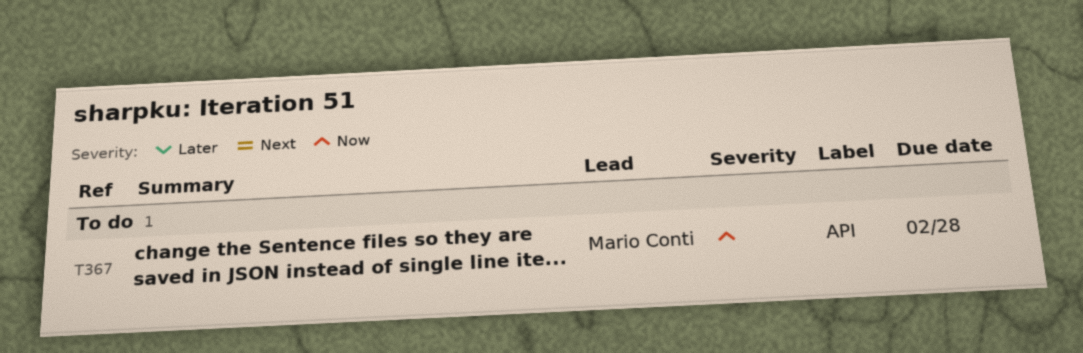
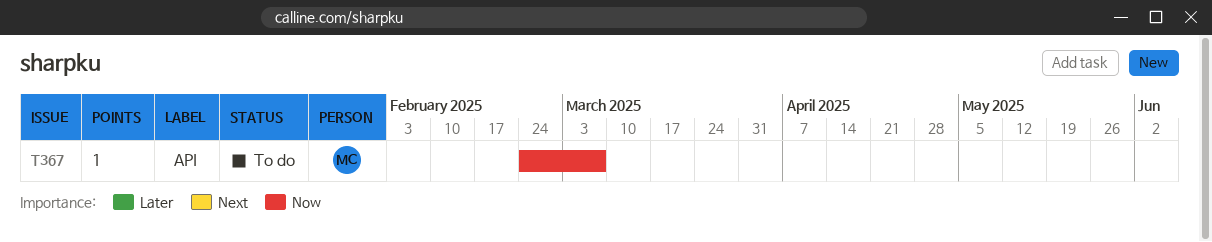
T367, due: Feb 28 -> Mar 7

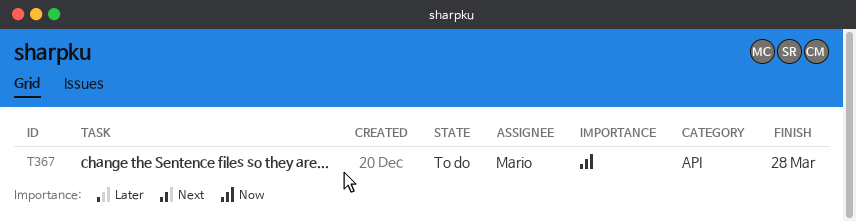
T367, due: Mar 7 -> Mar 28

